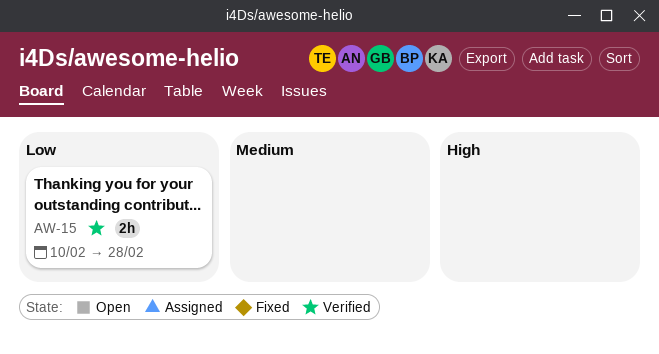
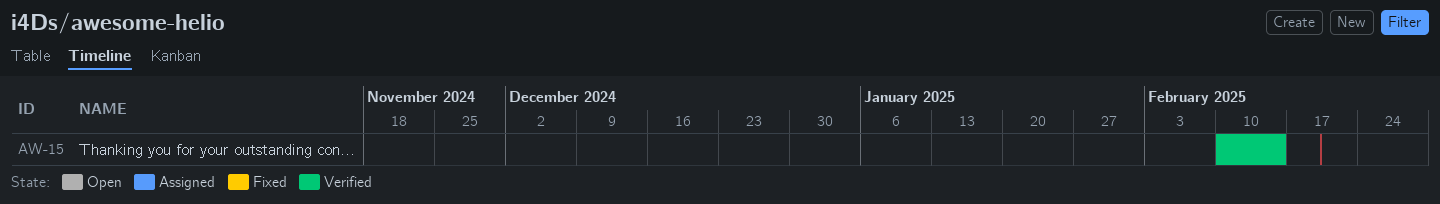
AW-15, due: Feb 28 -> Feb 14

